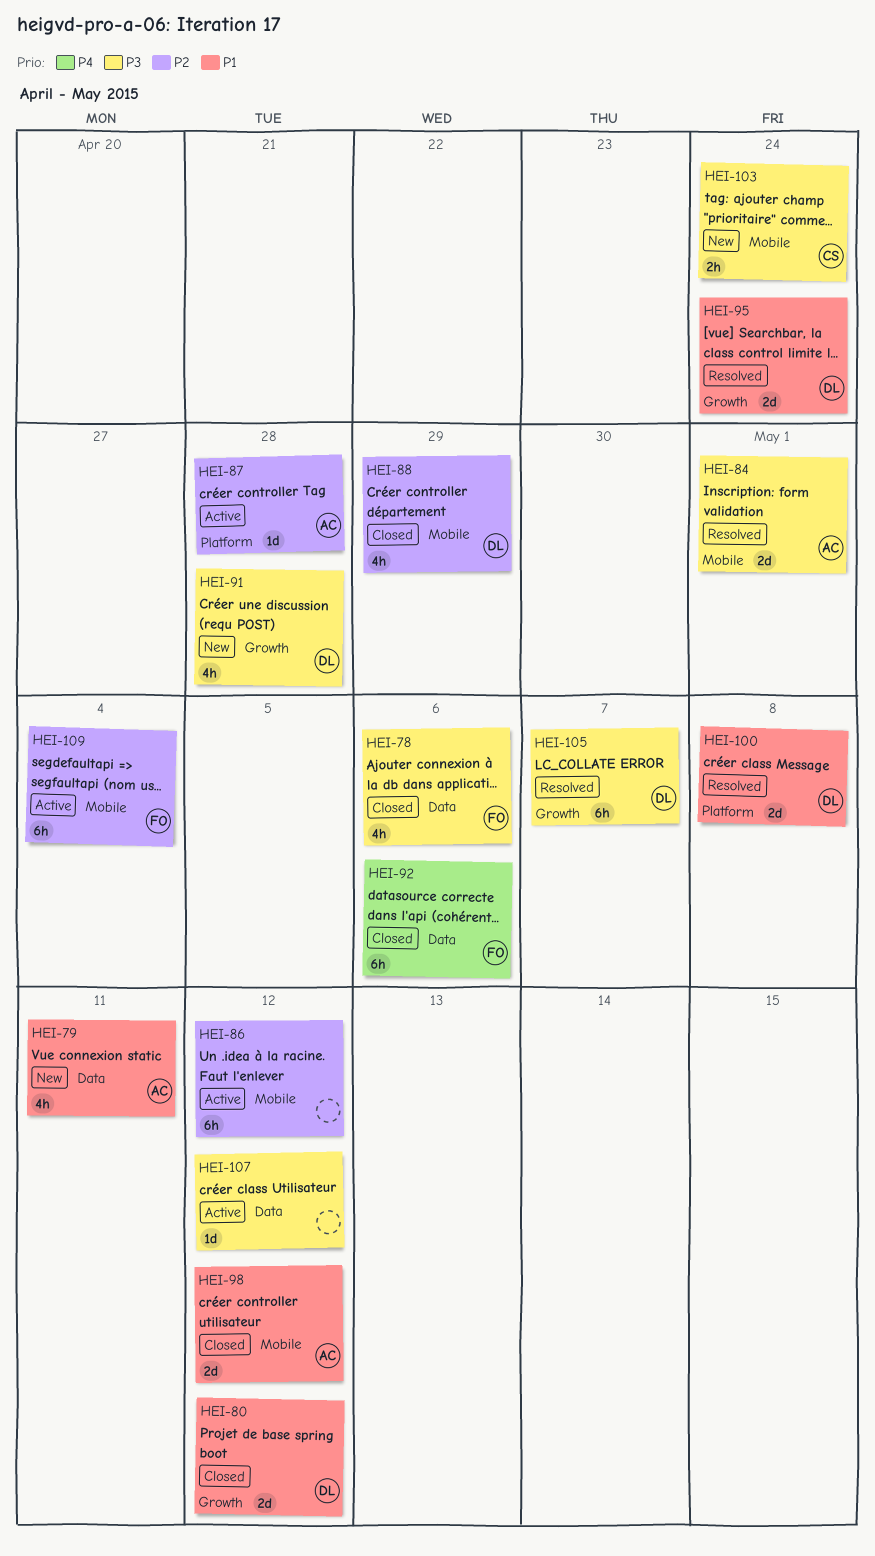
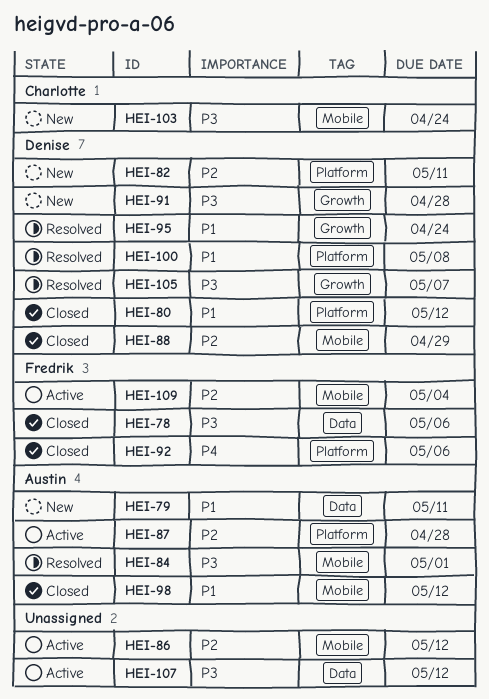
HEI-80, label: Growth -> Platform
HEI-82: none -> present
HEI-92, label: Data -> Platform

